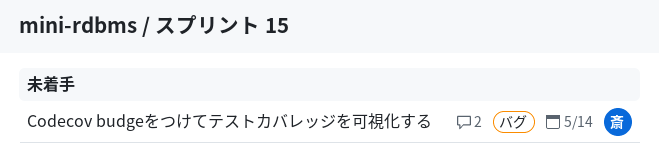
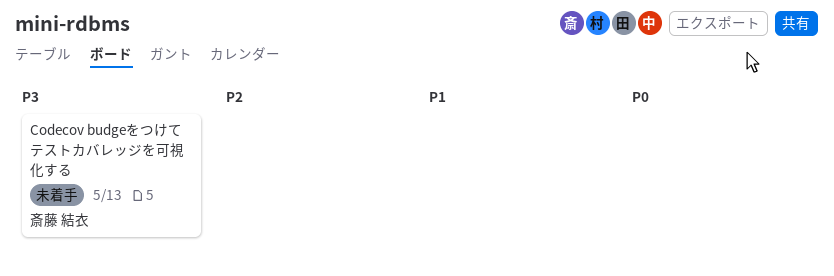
Codecov budgeをつけてテストカバレッジを可視化する, due: May 14 -> May 13

